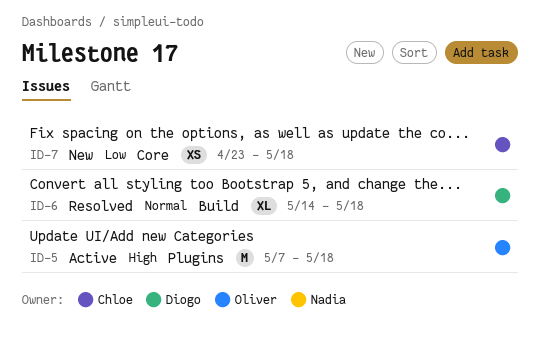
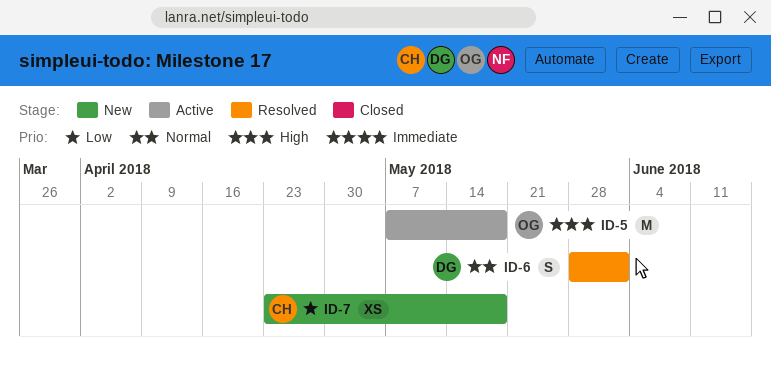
ID-6, estimate: XL -> S
ID-6, start: May 14 -> May 28
ID-6, due: May 18 -> Jun 1

